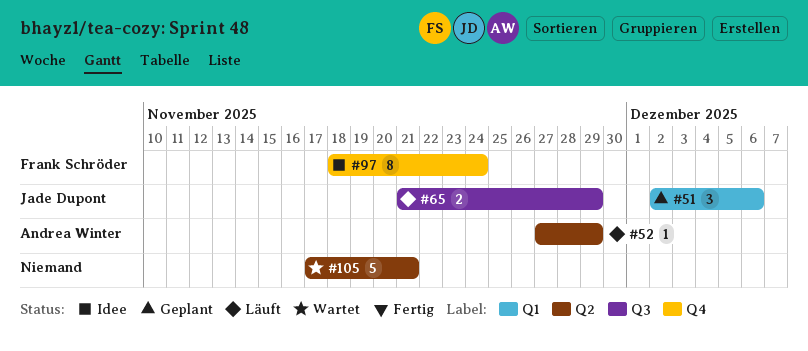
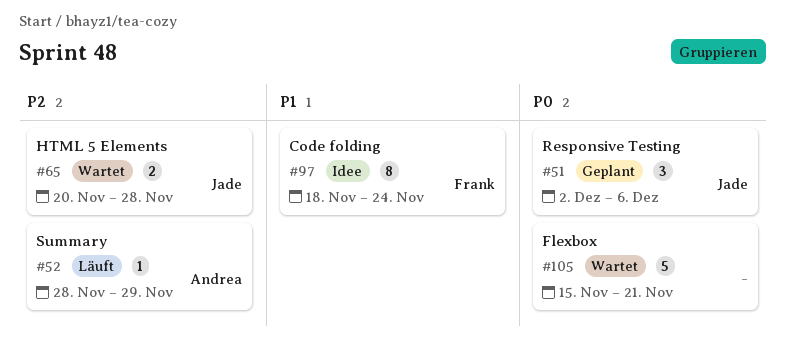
#52, start: Nov 27 -> Nov 28
#65, status: Läuft -> Wartet
#65, start: Nov 21 -> Nov 20
#65, due: Nov 29 -> Nov 28
#105, start: Nov 17 -> Nov 15

